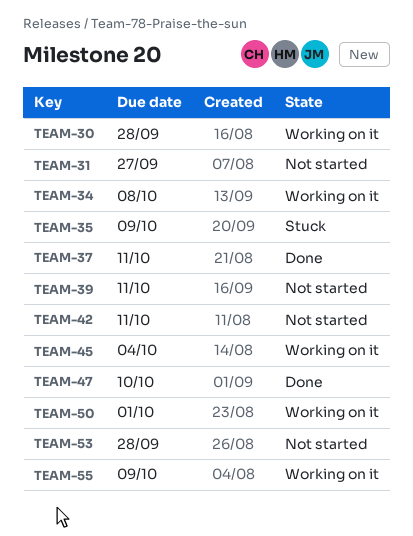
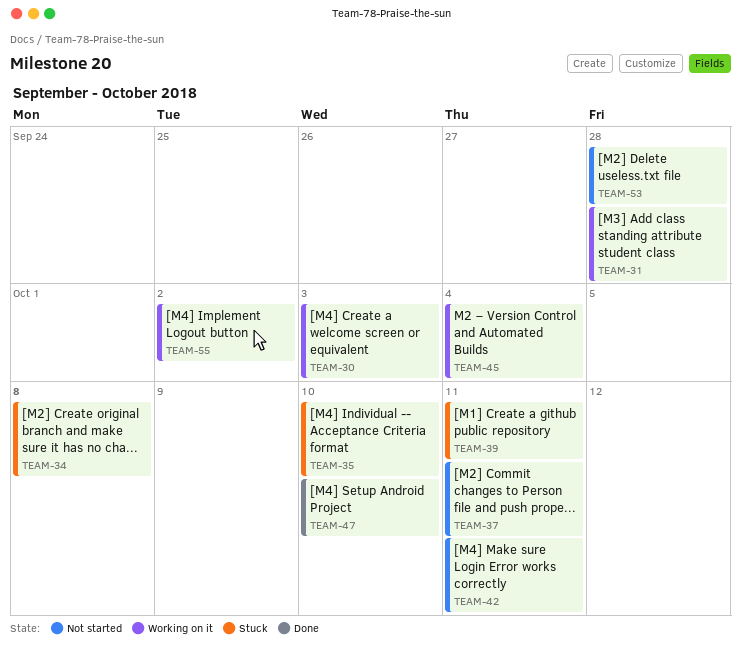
TEAM-30, due: Sep 28 -> Oct 3
TEAM-31, status: Not started -> Working on it
TEAM-31, due: Sep 27 -> Sep 28
TEAM-34, status: Working on it -> Stuck
TEAM-35, due: Oct 9 -> Oct 10
TEAM-37, status: Done -> Not started
TEAM-39, status: Not started -> Stuck
TEAM-50: present -> none
TEAM-55, due: Oct 9 -> Oct 2

